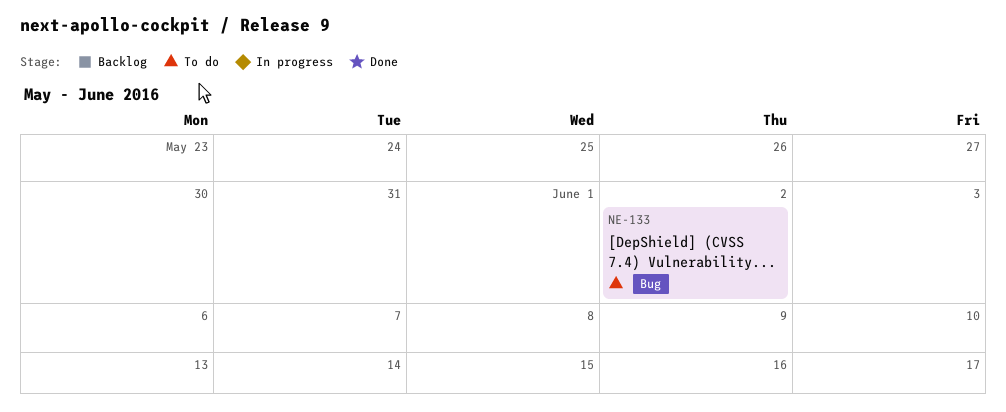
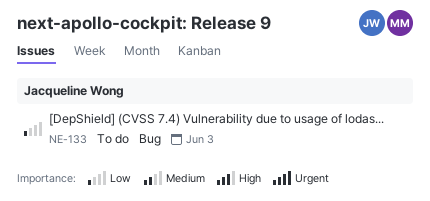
NE-133, due: Jun 2 -> Jun 3

